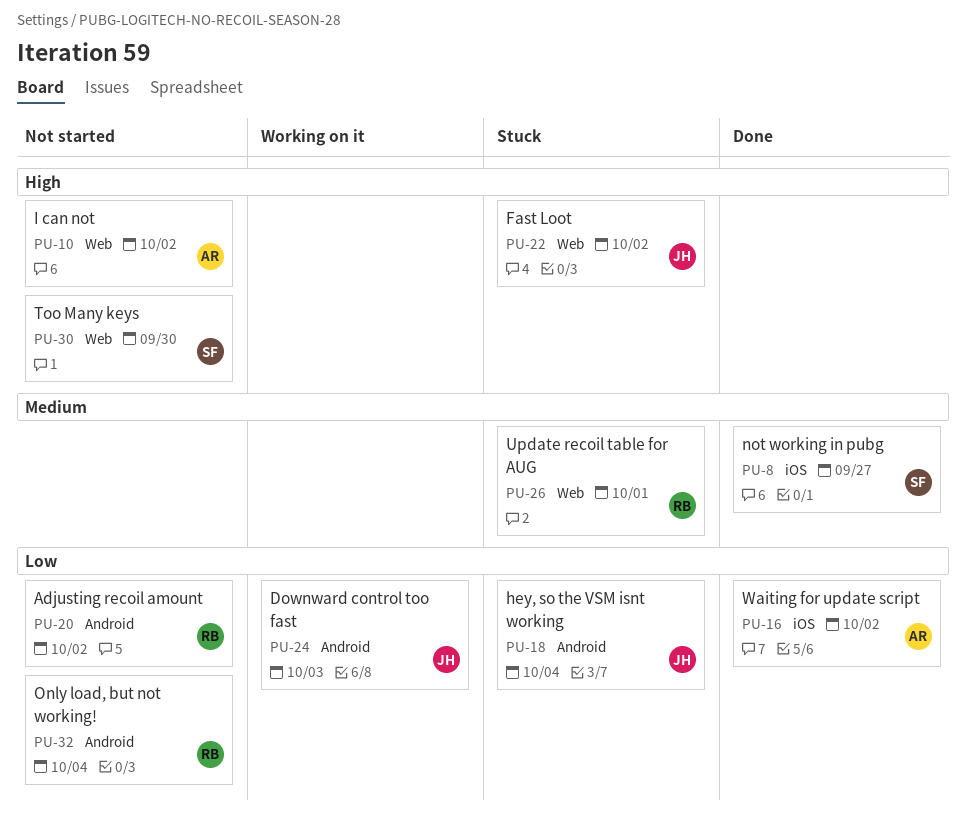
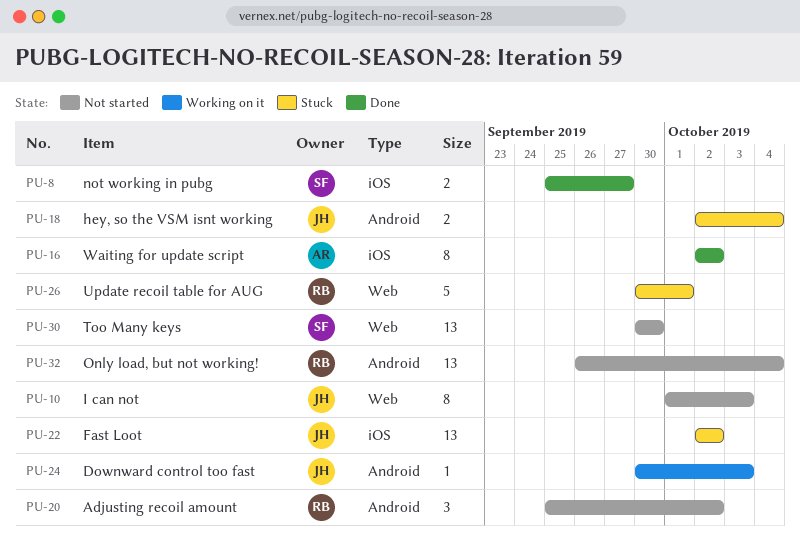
PU-10, owner: AR -> JH
PU-10, due: Oct 2 -> Oct 3
PU-22, label: Web -> iOS

